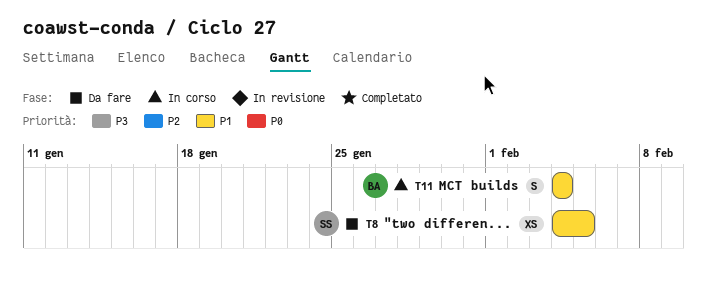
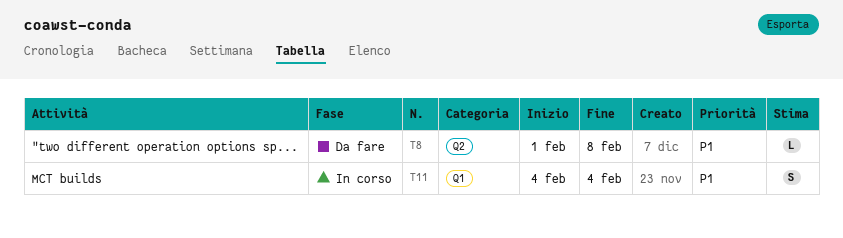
T8, estimate: XS -> L
T8, start: Feb 4 -> Feb 1
T8, due: Feb 5 -> Feb 8

